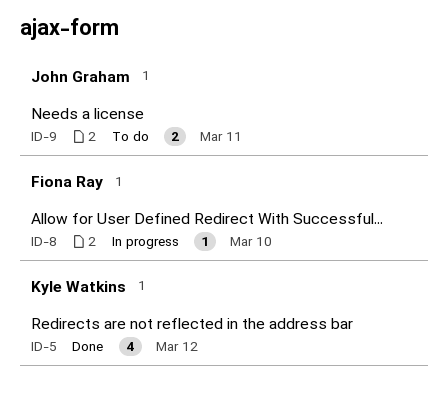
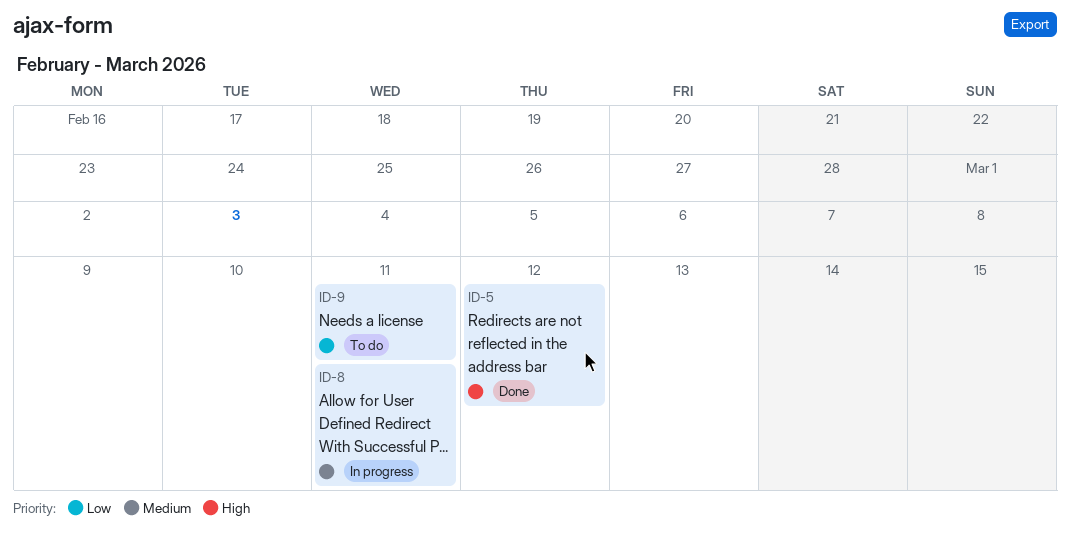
ID-8, due: Mar 10 -> Mar 11

